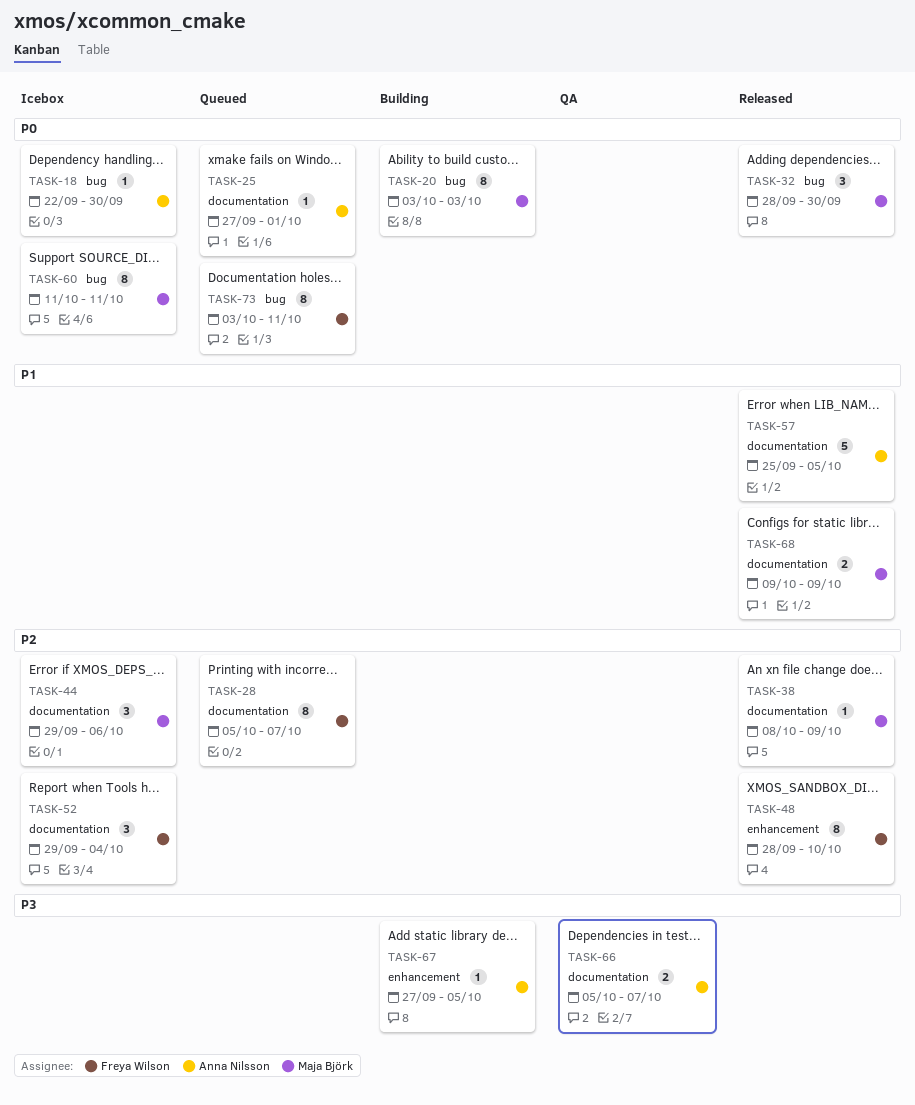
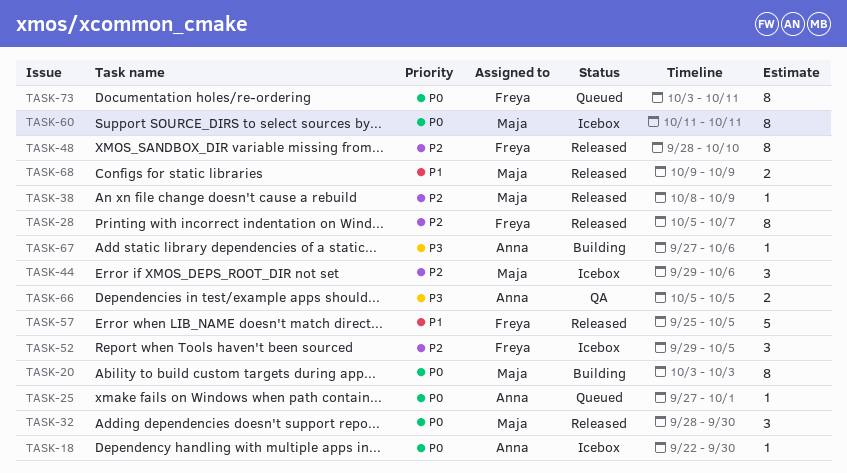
TASK-28, status: Queued -> Released
TASK-52, due: Oct 4 -> Oct 5
TASK-57, owner: Anna Nilsson -> Freya Wilson
TASK-66, due: Oct 7 -> Oct 5
TASK-67, due: Oct 5 -> Oct 6

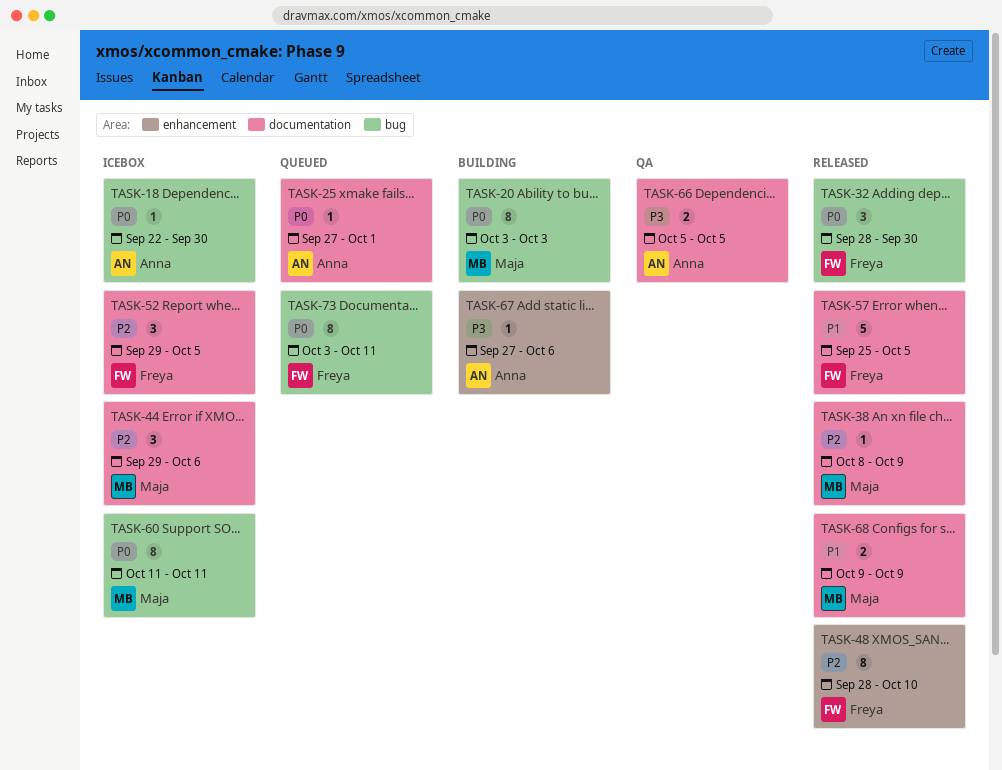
TASK-28: present -> none
TASK-32, owner: Maja -> Freya

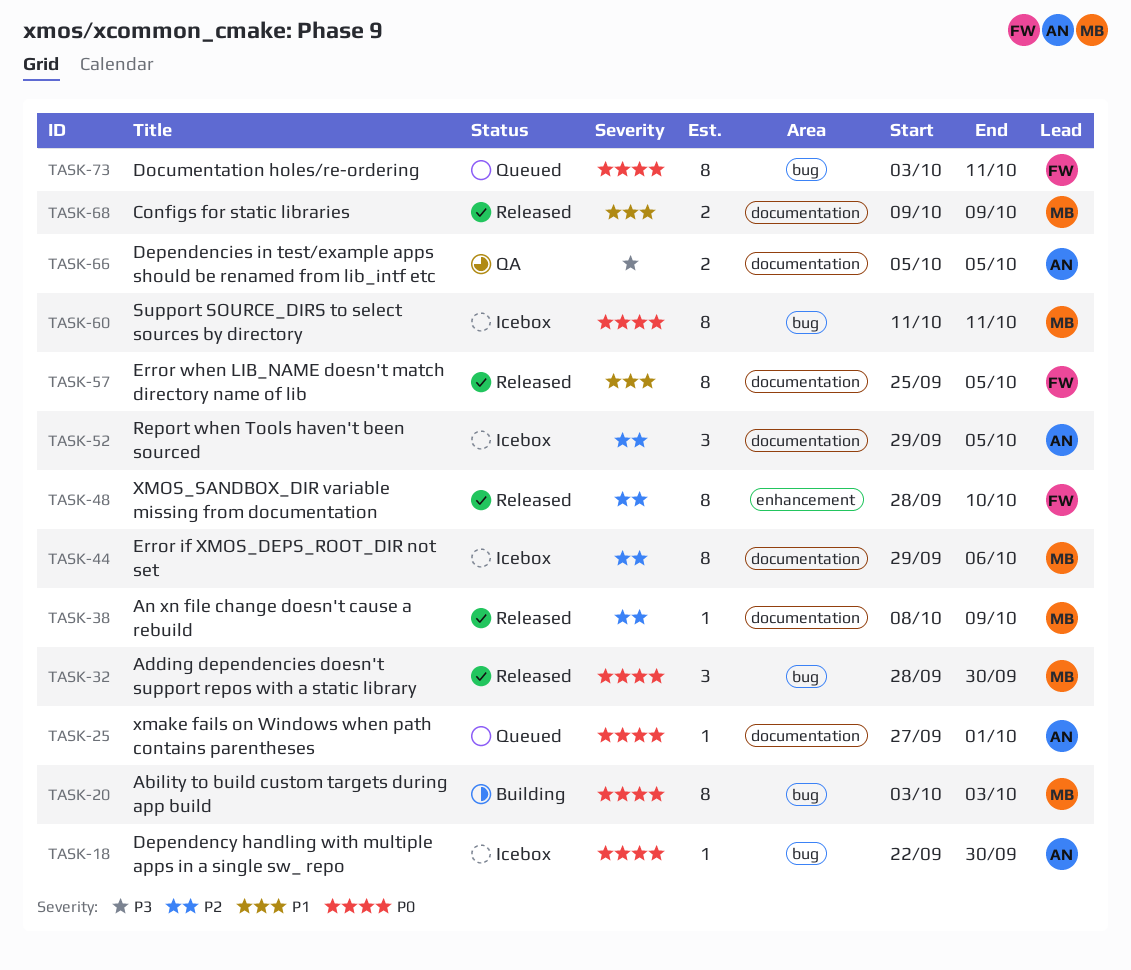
TASK-32, owner: Freya -> Maja
TASK-44, estimate: 3 -> 8
TASK-52, owner: Freya -> Anna
TASK-57, estimate: 5 -> 8
TASK-67: present -> none

